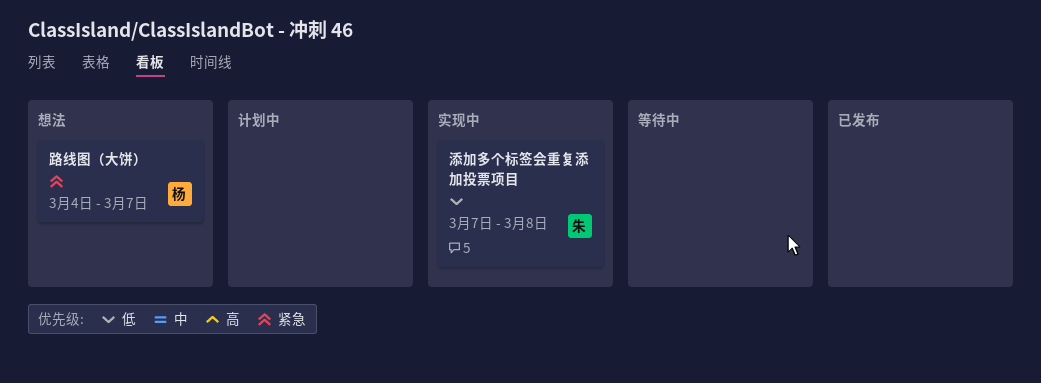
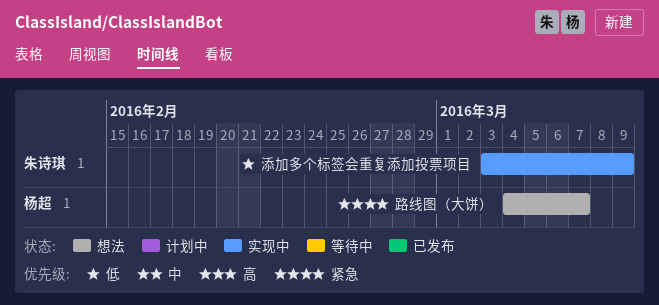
添加多个标签会重复添加投票项目, start: Mar 7 -> Mar 3
添加多个标签会重复添加投票项目, due: Mar 8 -> Mar 9

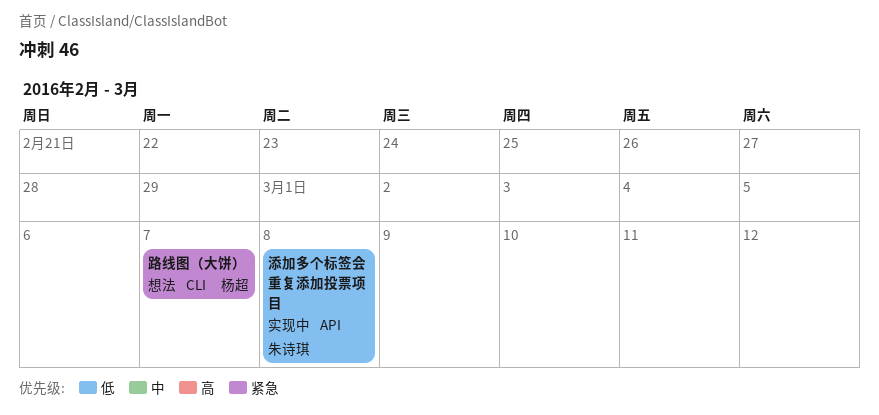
添加多个标签会重复添加投票项目, due: Mar 9 -> Mar 8

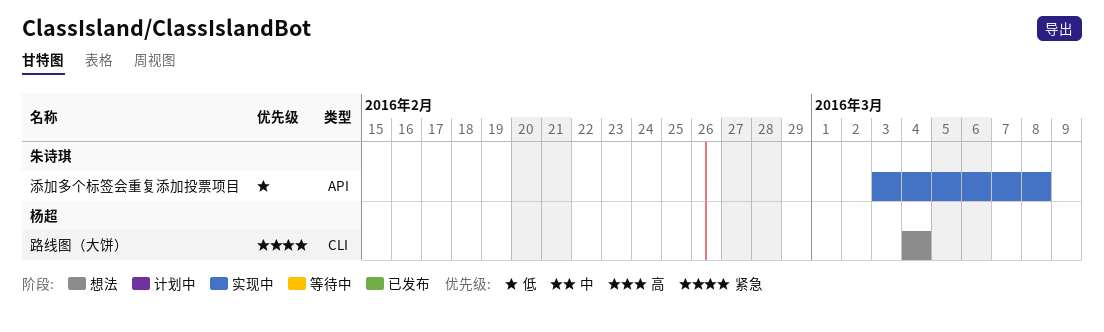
路线图（大饼）, due: Mar 7 -> Mar 4

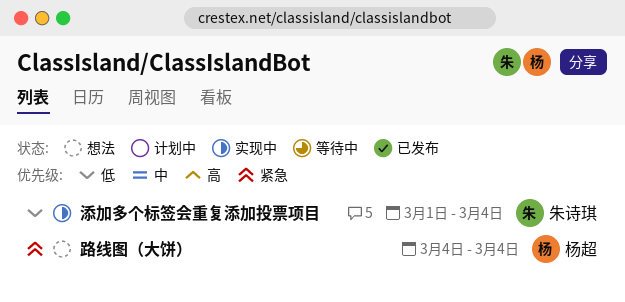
添加多个标签会重复添加投票项目, start: Mar 3 -> Mar 1
添加多个标签会重复添加投票项目, due: Mar 8 -> Mar 4

